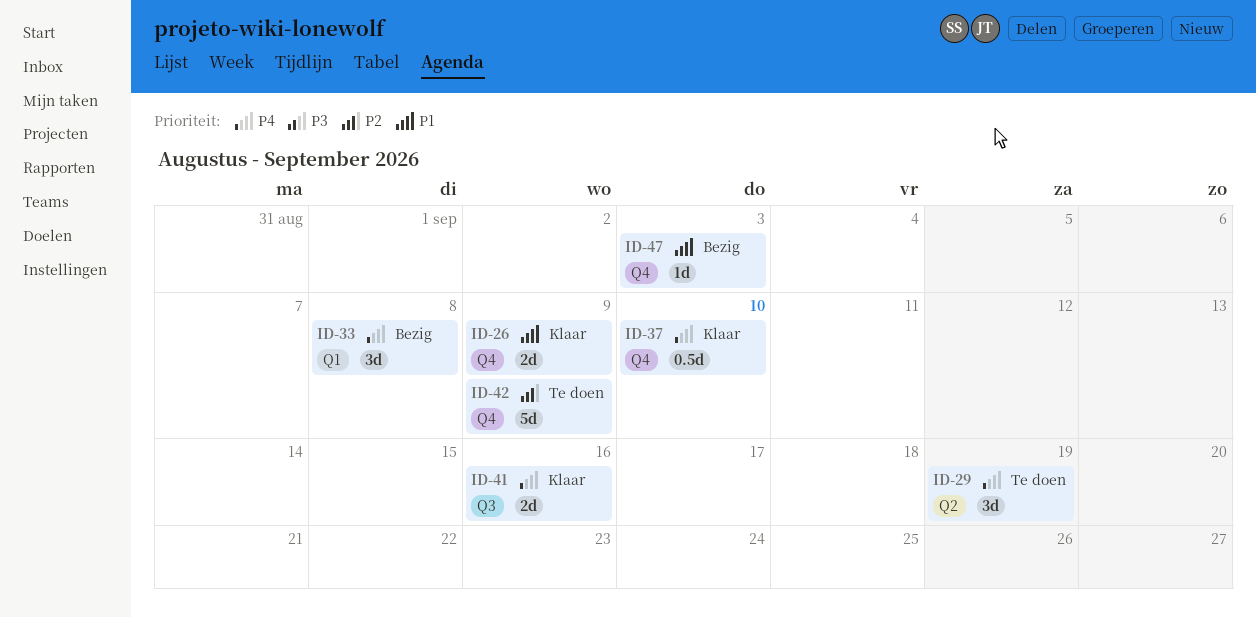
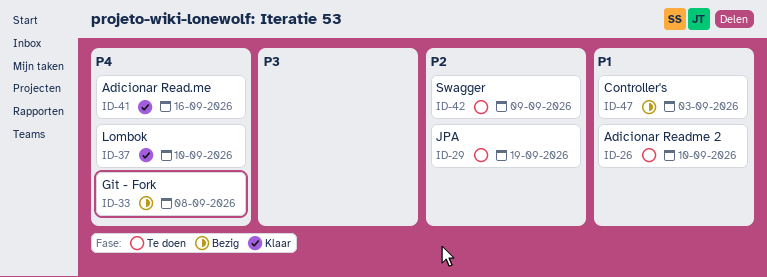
ID-26, status: Klaar -> Te doen
ID-26, due: Sep 9 -> Sep 10
ID-29, priority: P4 -> P2

